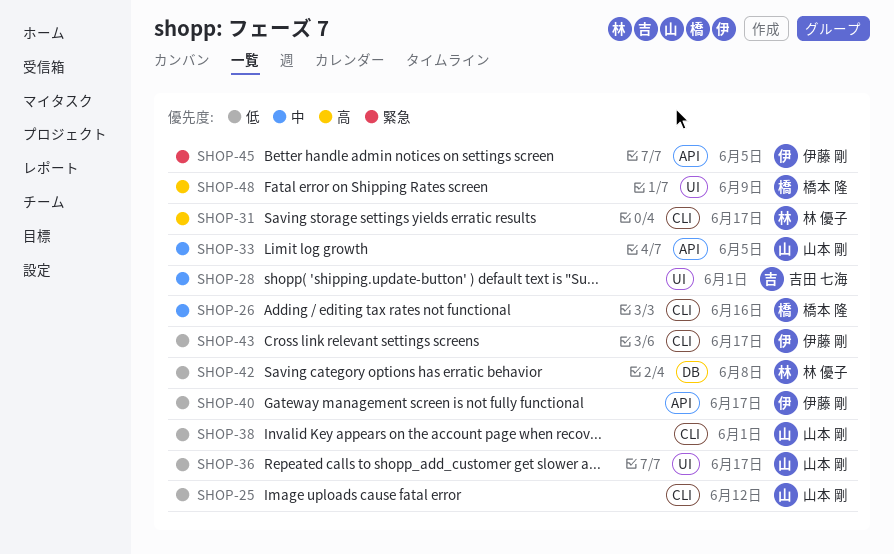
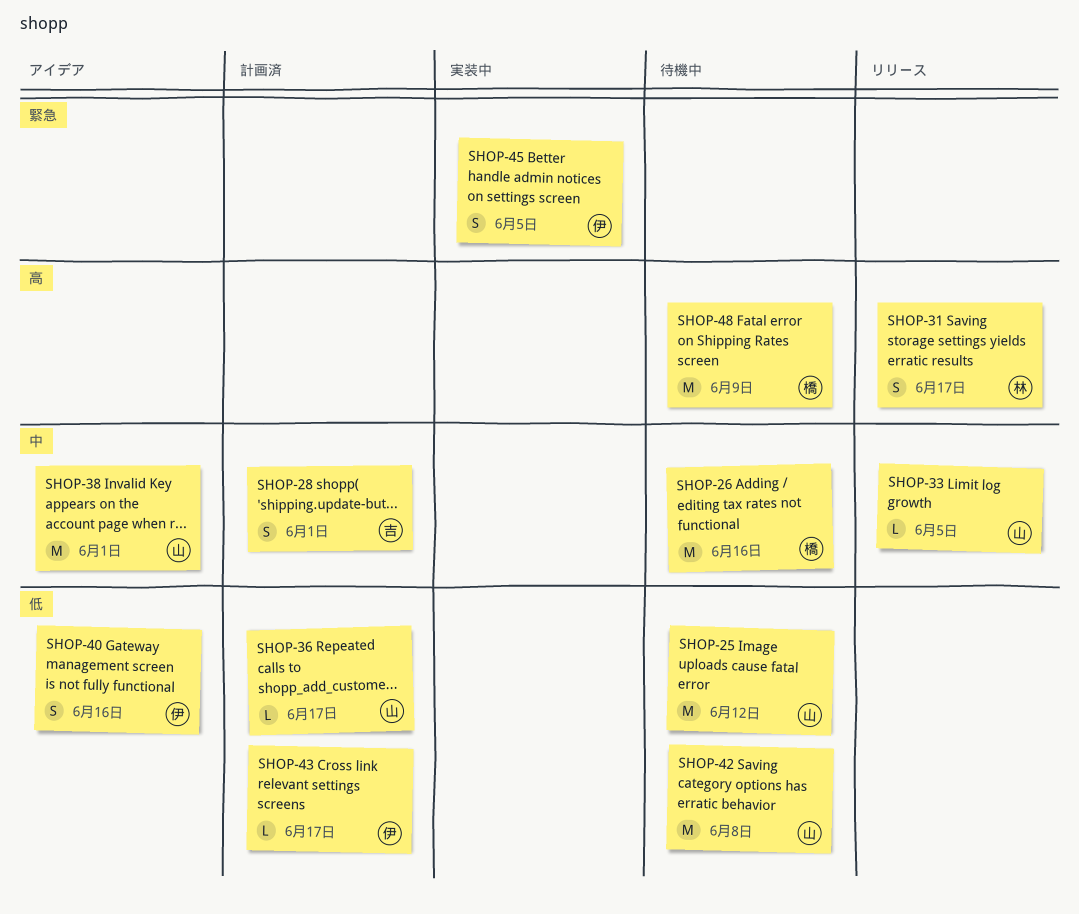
SHOP-38, priority: 低 -> 中
SHOP-40, due: Jun 17 -> Jun 16
SHOP-42, owner: 林 優子 -> 山本 剛

